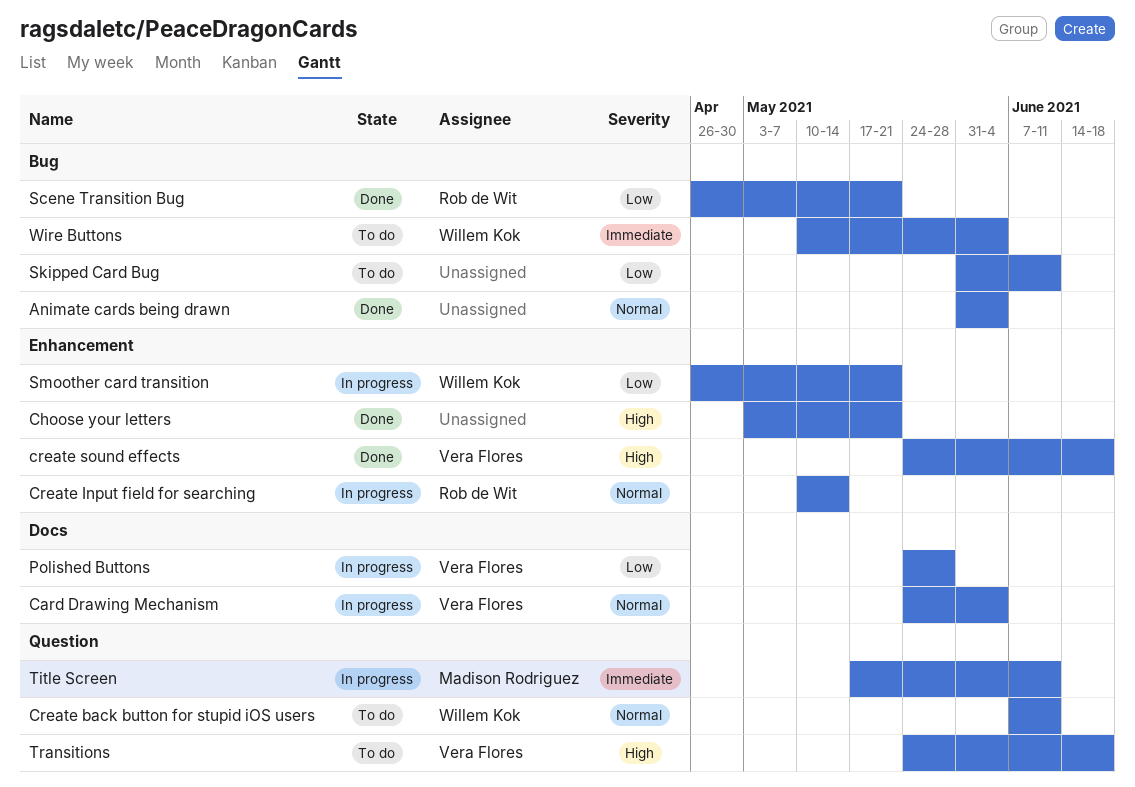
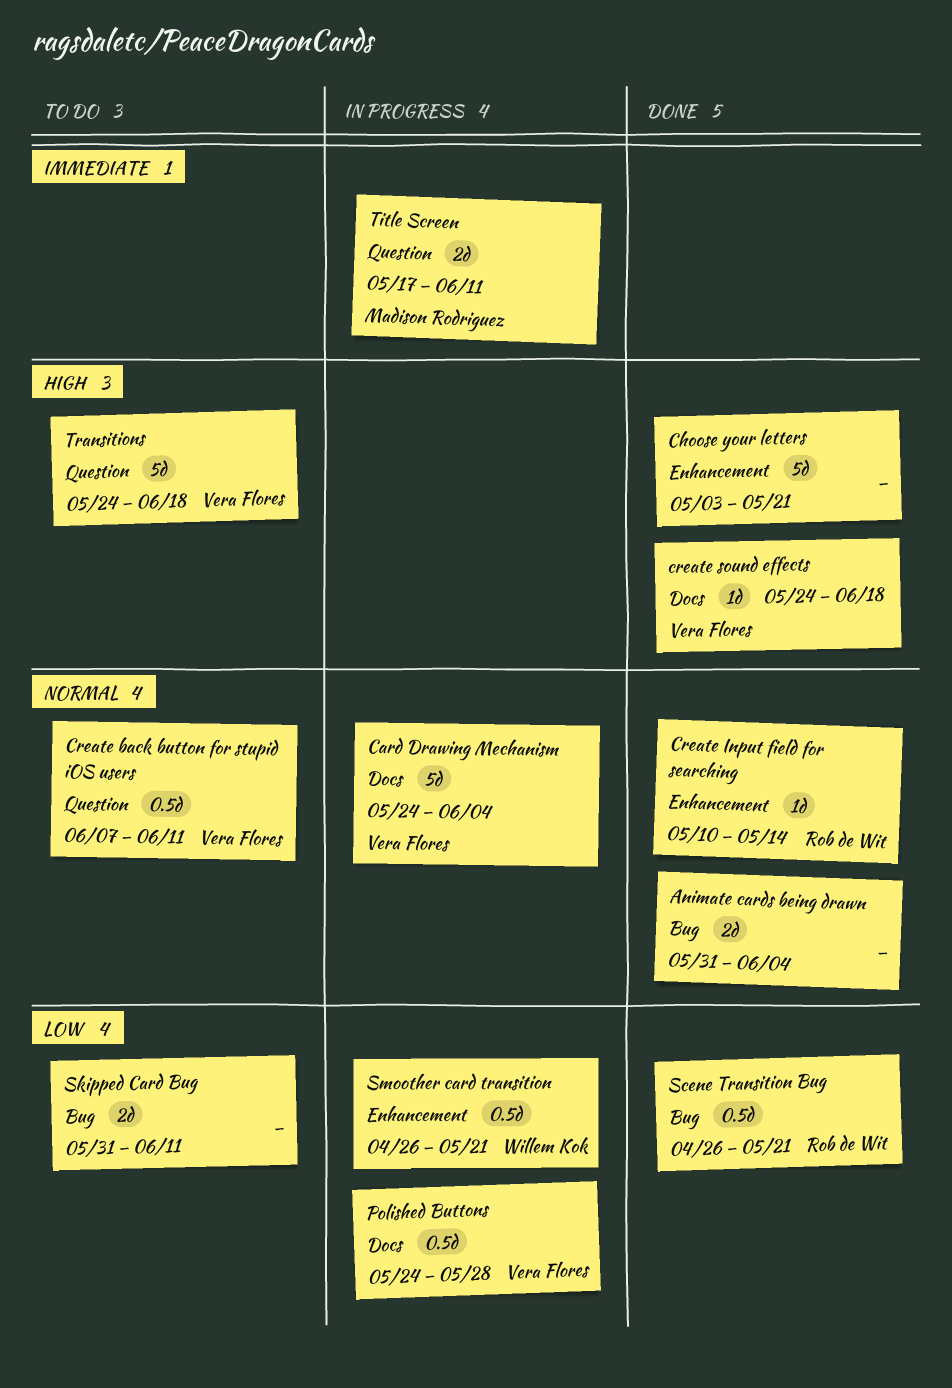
Create back button for stupid iOS users, owner: Willem Kok -> Vera Flores
Create Input field for searching, status: In progress -> Done
create sound effects, label: Enhancement -> Docs
Wire Buttons: present -> none

